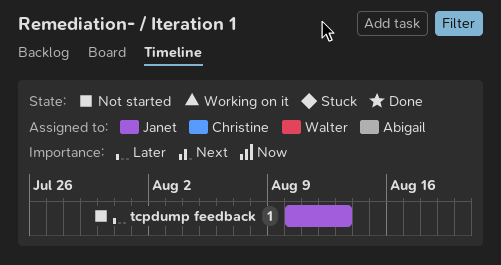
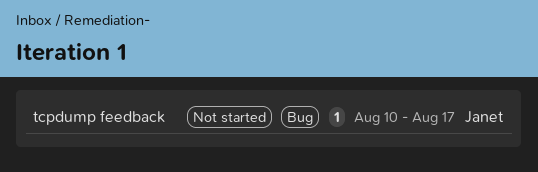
tcpdump feedback, due: Aug 13 -> Aug 17

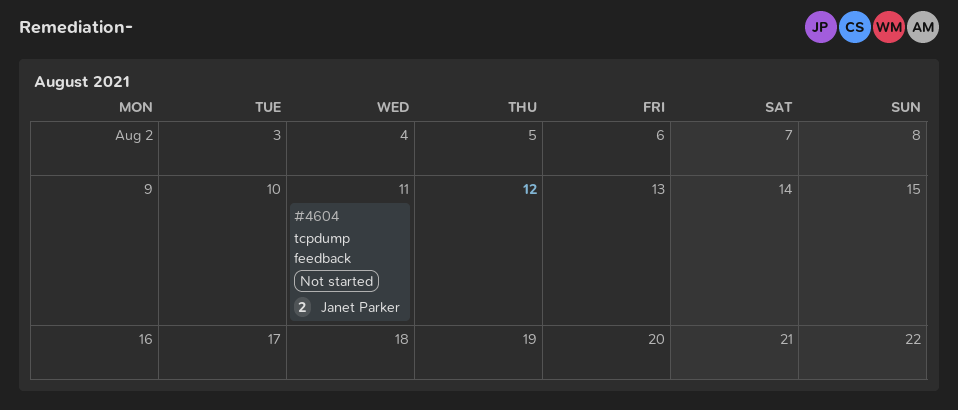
tcpdump feedback, estimate: 1 -> 2
tcpdump feedback, due: Aug 17 -> Aug 11

